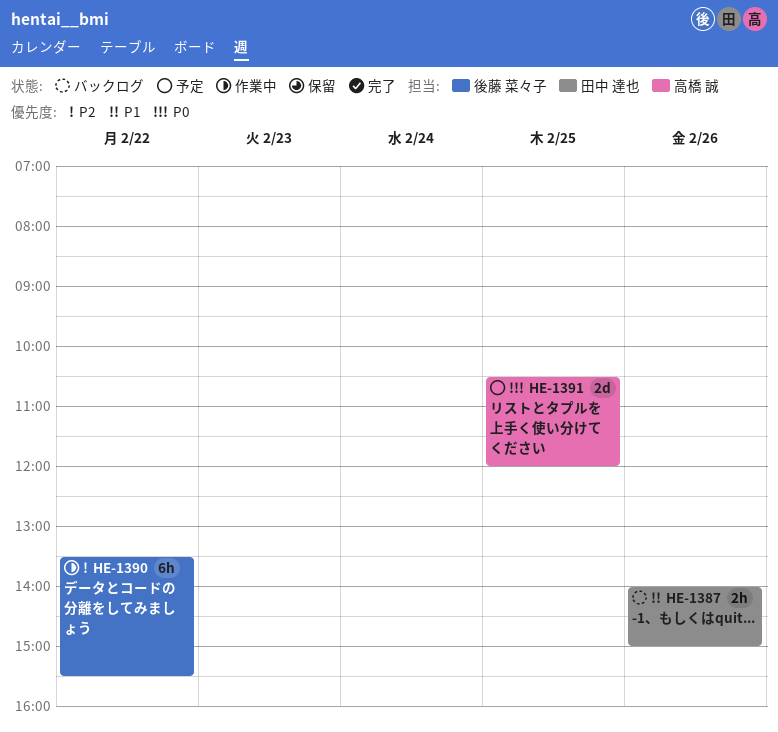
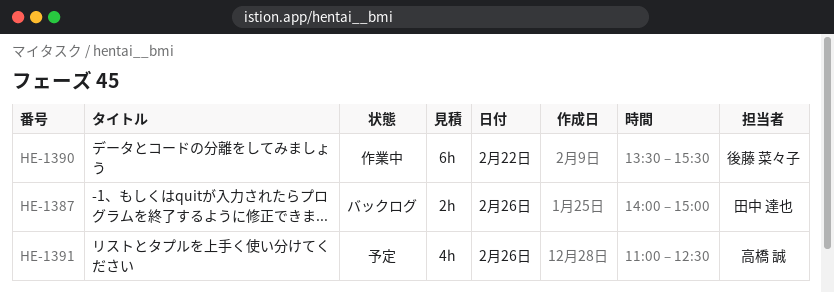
HE-1391, estimate: 2d -> 4h
HE-1391, day: Feb 25 -> Feb 26
HE-1391, begins: 10:30 -> 11:00
HE-1391, ends: 12:00 -> 12:30

